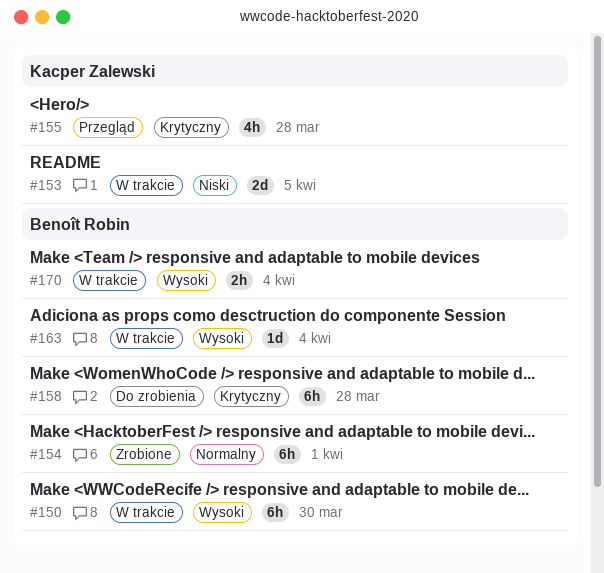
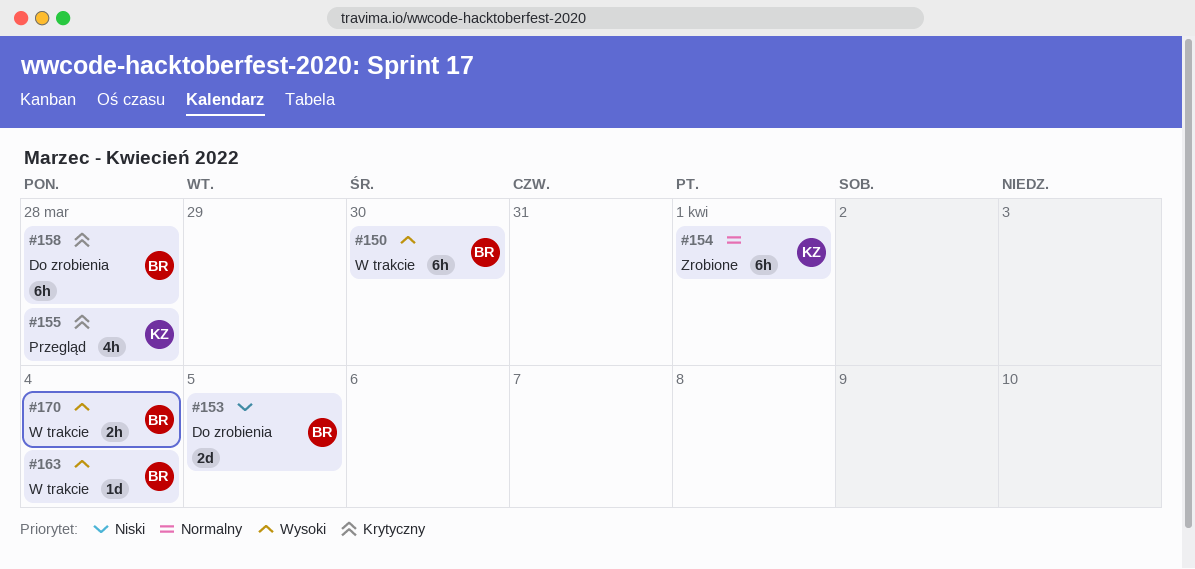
#153, status: W trakcie -> Do zrobienia
#153, owner: Kacper Zalewski -> Benoît Robin
#154, owner: Benoît Robin -> Kacper Zalewski

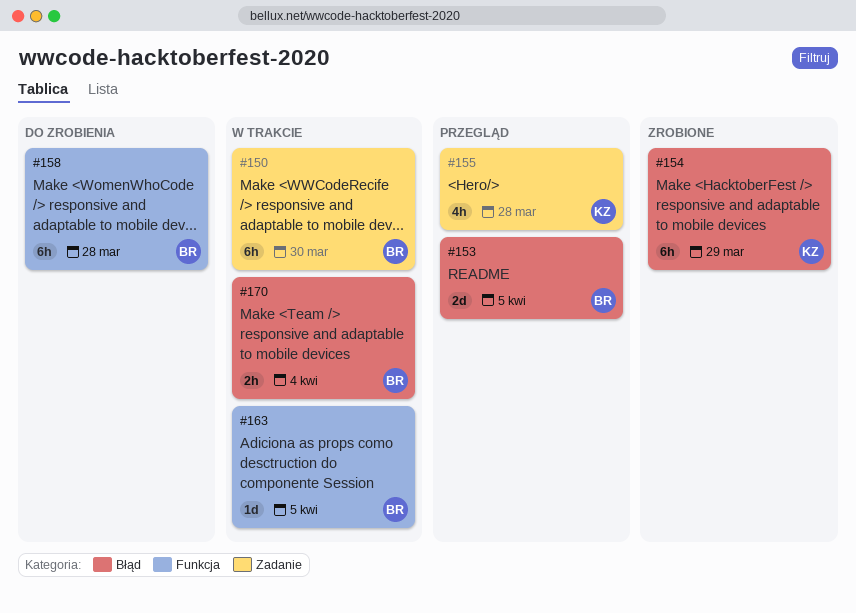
#153, status: Do zrobienia -> Przegląd
#154, due: Apr 1 -> Mar 29
#163, due: Apr 4 -> Apr 5

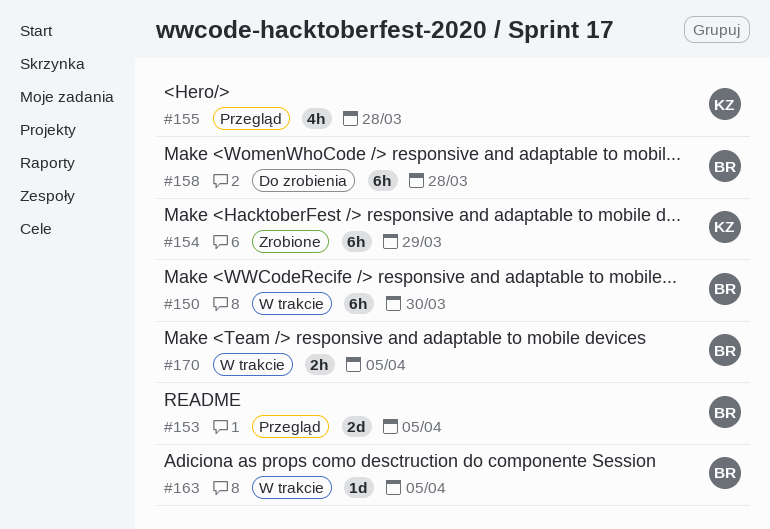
#170, due: Apr 4 -> Apr 5

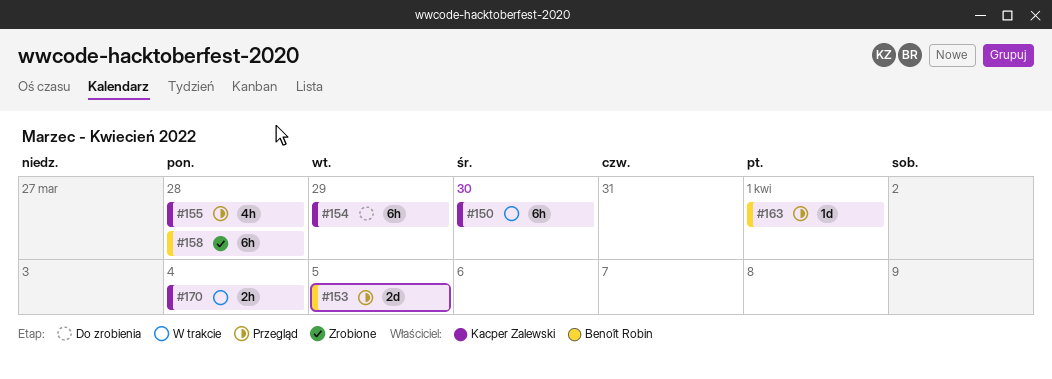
#150, owner: Benoît Robin -> Kacper Zalewski
#154, status: Zrobione -> Do zrobienia
#158, status: Do zrobienia -> Zrobione
#163, status: W trakcie -> Przegląd
#163, due: Apr 5 -> Apr 1
#170, owner: Benoît Robin -> Kacper Zalewski
#170, due: Apr 5 -> Apr 4

